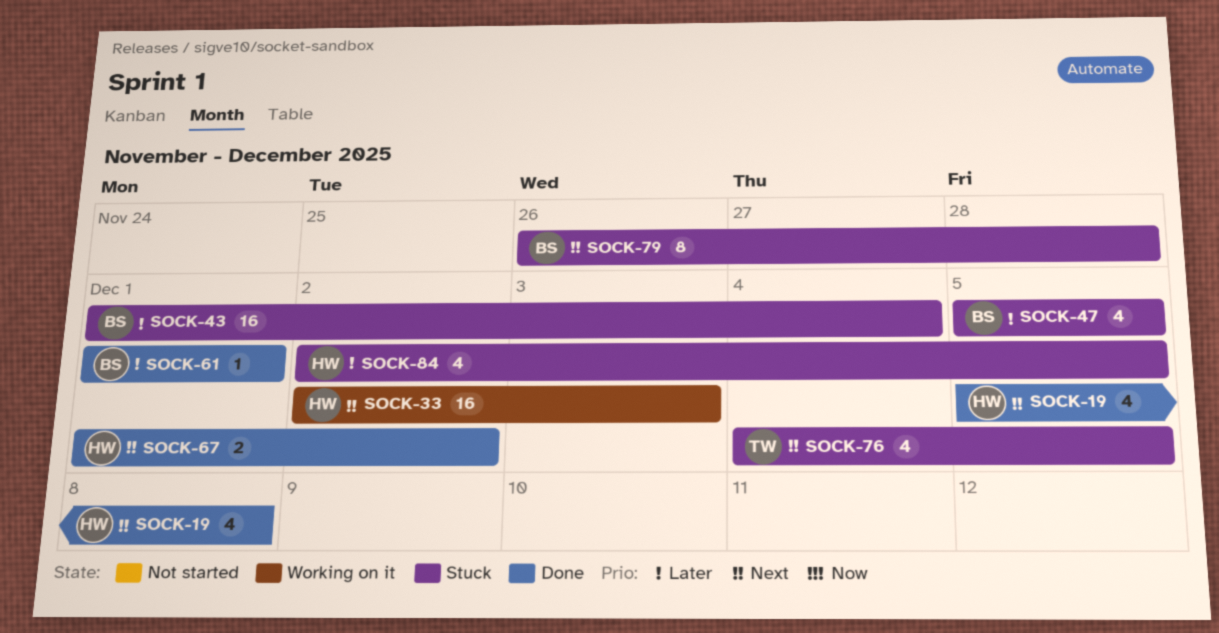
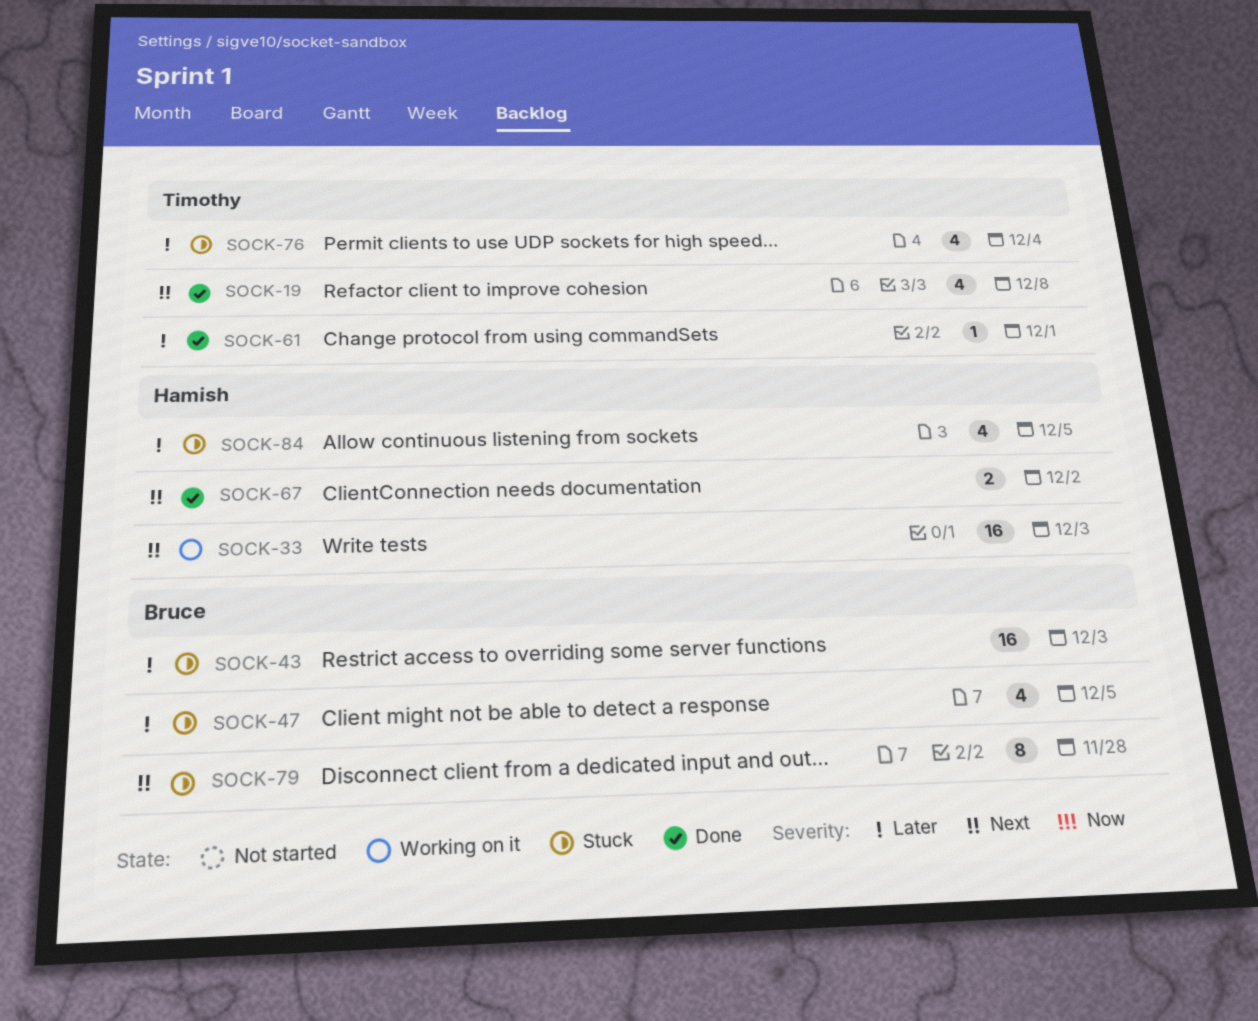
SOCK-19, owner: Hamish -> Timothy
SOCK-43, due: Dec 4 -> Dec 3
SOCK-61, owner: Bruce -> Timothy
SOCK-76, priority: Next -> Later
SOCK-76, due: Dec 5 -> Dec 4

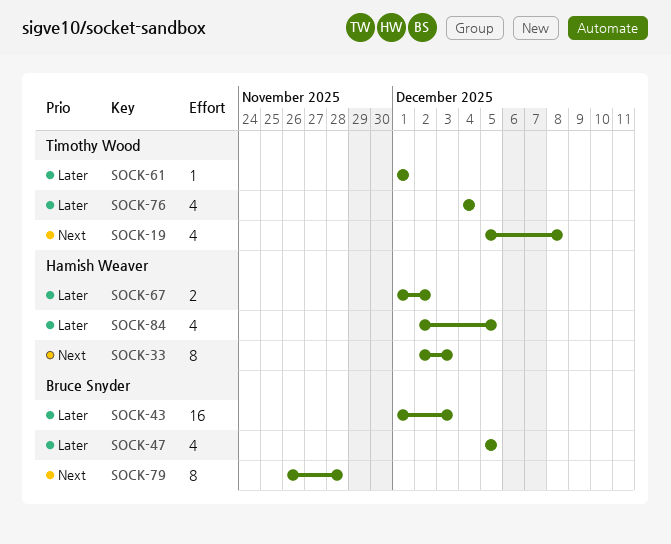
SOCK-33, estimate: 16 -> 8
SOCK-67, priority: Next -> Later

